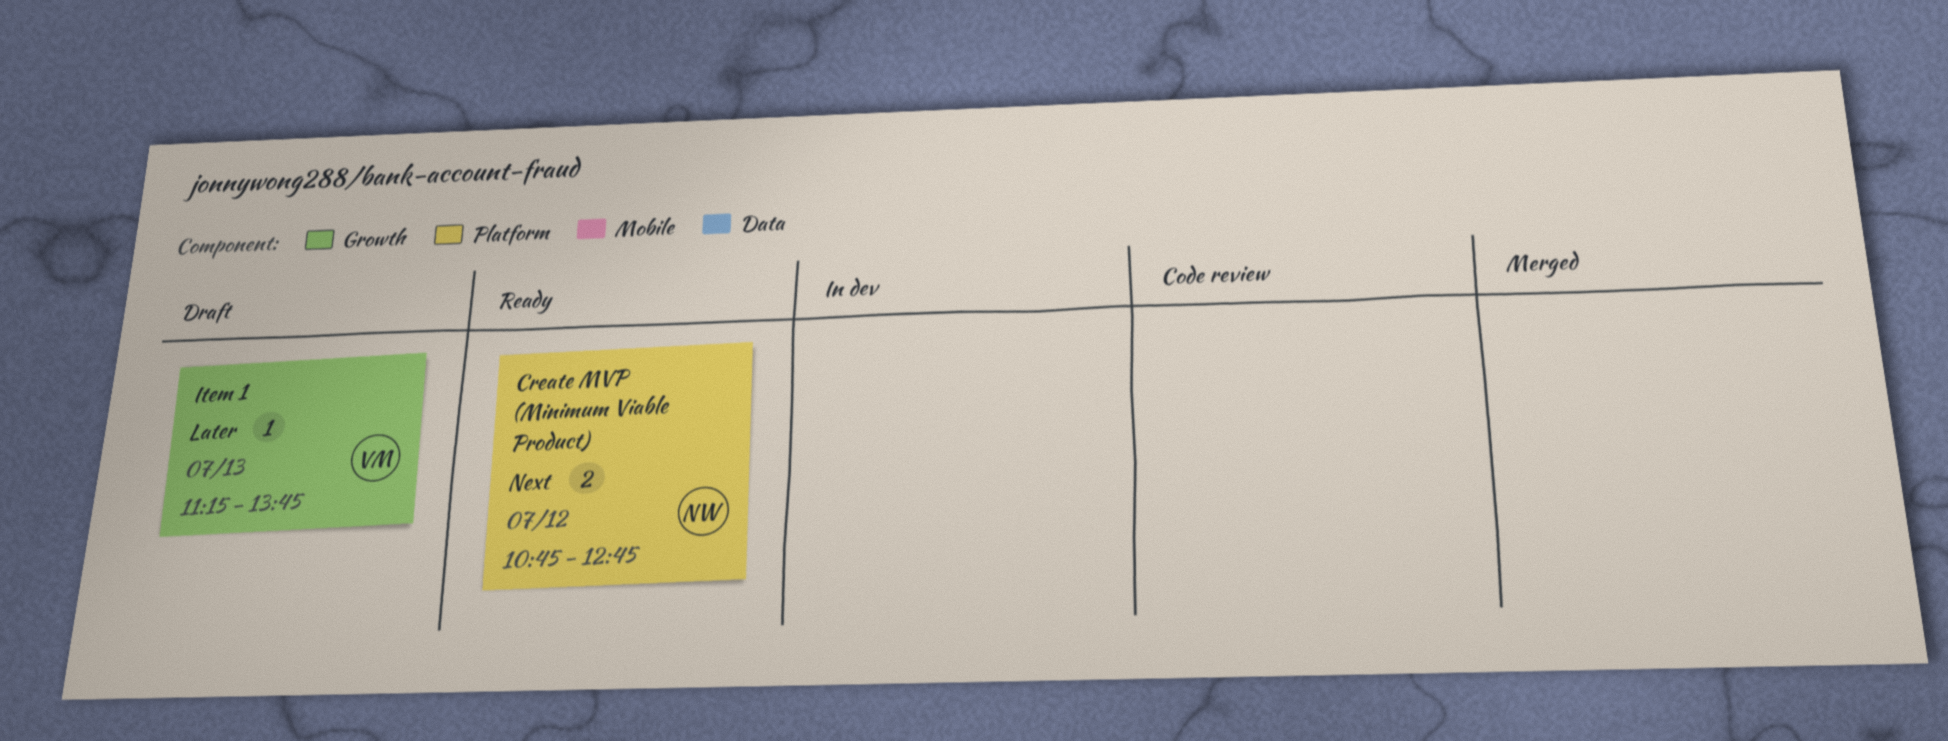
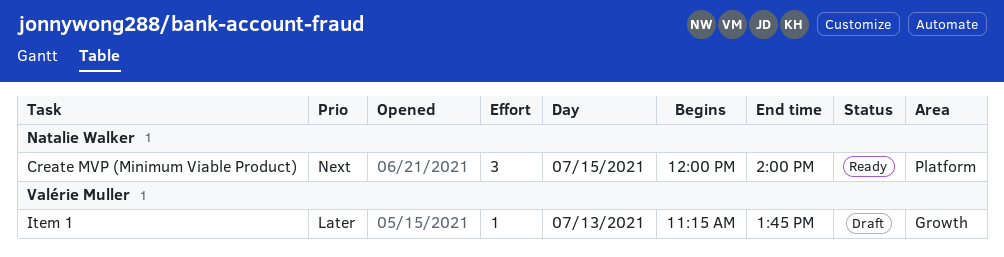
Create MVP (Minimum Viable Product), estimate: 2 -> 3
Create MVP (Minimum Viable Product), day: Jul 12 -> Jul 15
Create MVP (Minimum Viable Product), begins: 10:45 -> 12:00
Create MVP (Minimum Viable Product), ends: 12:45 -> 14:00

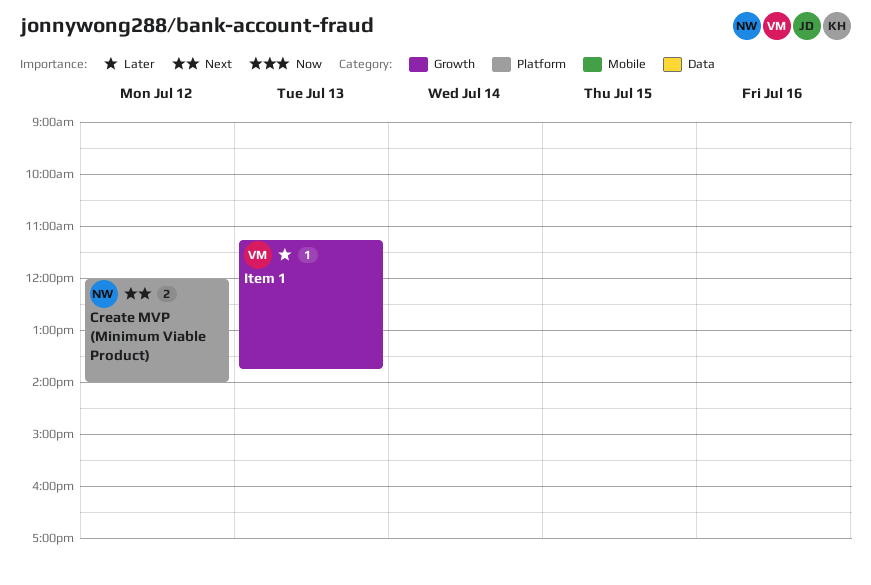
Create MVP (Minimum Viable Product), estimate: 3 -> 2
Create MVP (Minimum Viable Product), day: Jul 15 -> Jul 12

